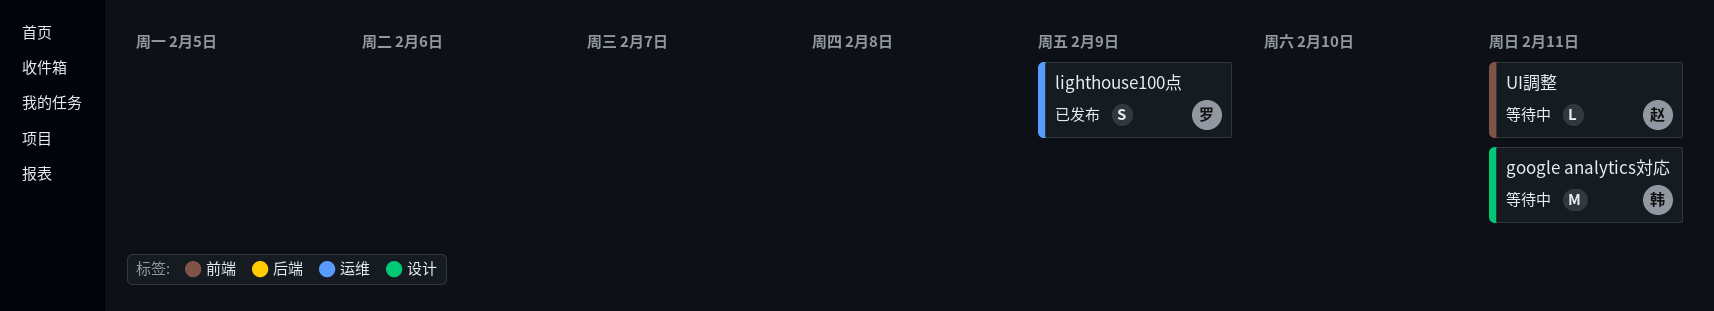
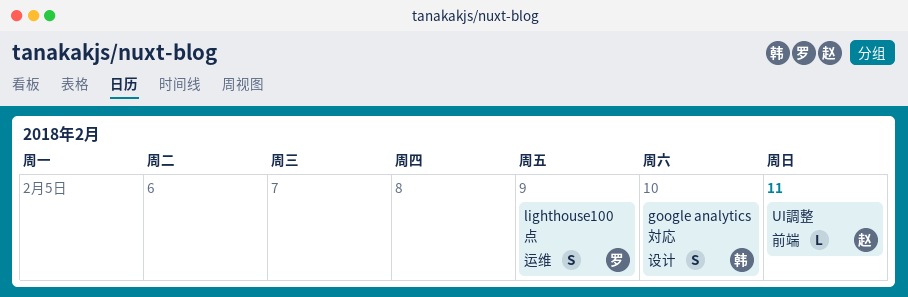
google analytics対応, estimate: M -> S
google analytics対応, due: Feb 11 -> Feb 10

